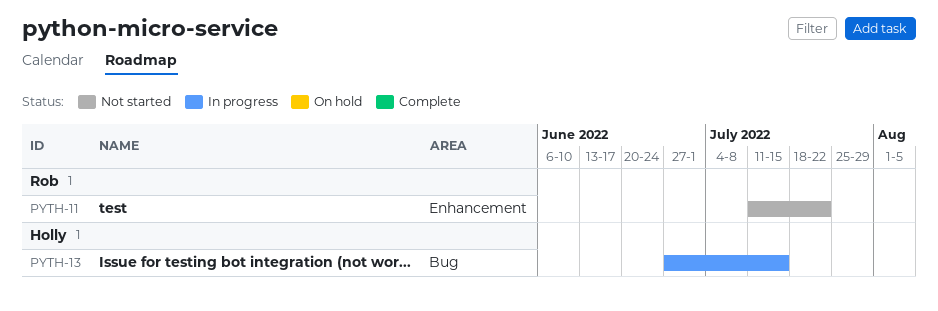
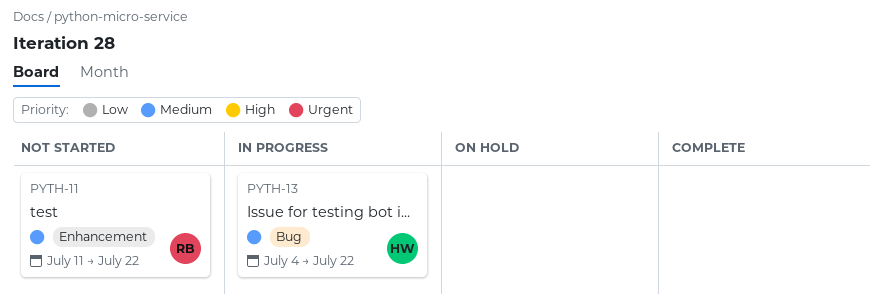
PYTH-13, start: Jun 27 -> Jul 4
PYTH-13, due: Jul 15 -> Jul 22

